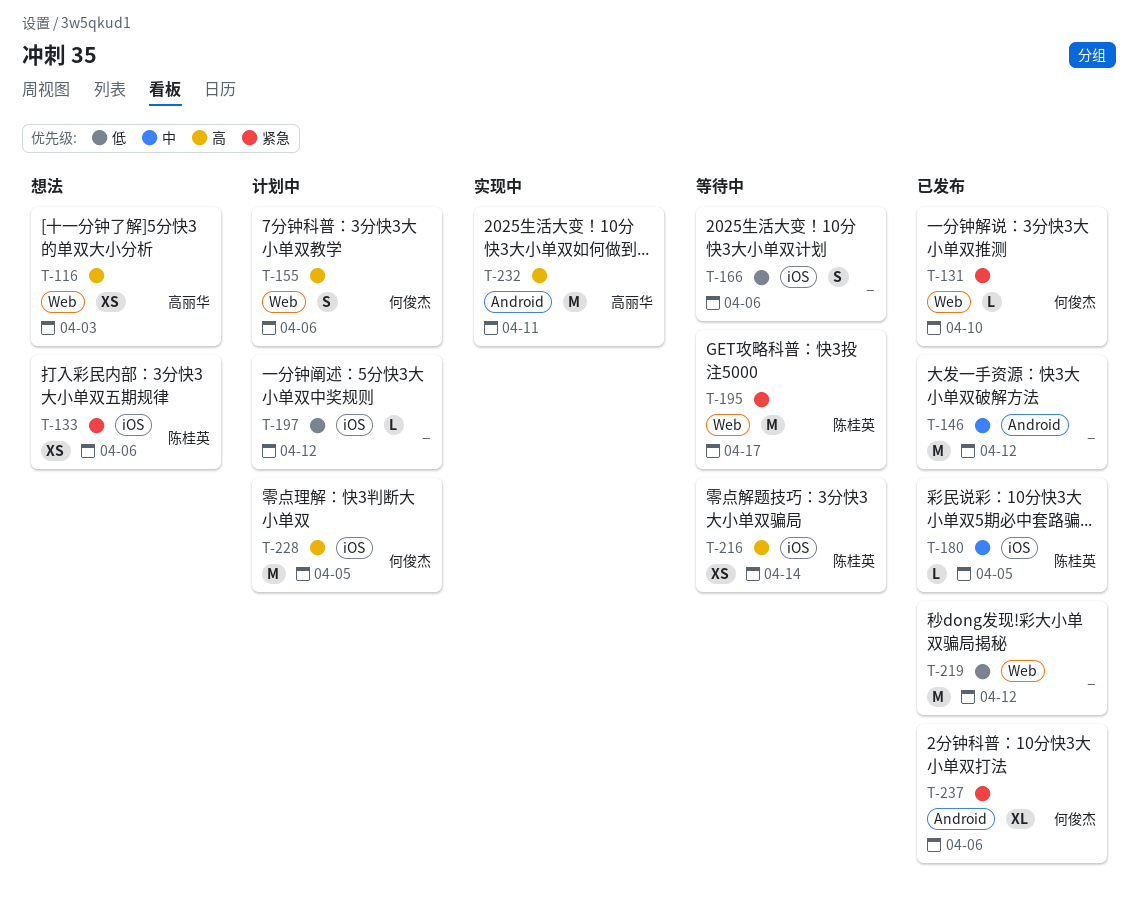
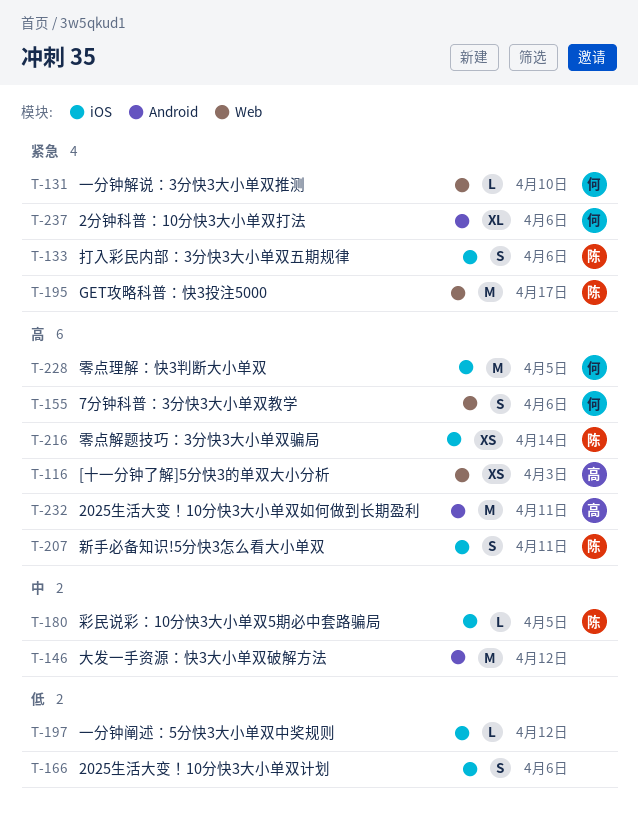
T-133, estimate: XS -> S
T-207: none -> present
T-219: present -> none

